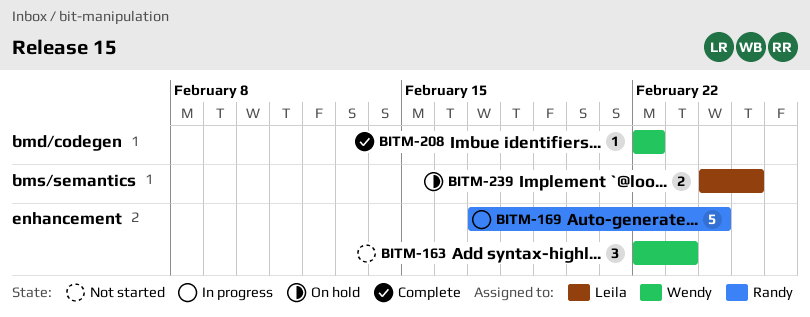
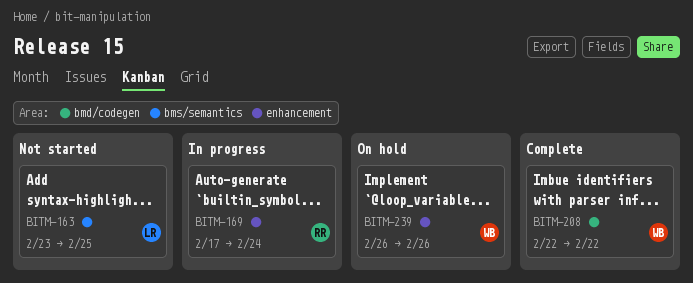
BITM-163, owner: Wendy -> Leila
BITM-163, label: enhancement -> bms/semantics
BITM-163, start: Feb 22 -> Feb 23
BITM-163, due: Feb 23 -> Feb 25
BITM-239, owner: Leila -> Wendy
BITM-239, label: bms/semantics -> enhancement
BITM-239, start: Feb 24 -> Feb 26
BITM-239, due: Feb 25 -> Feb 26

